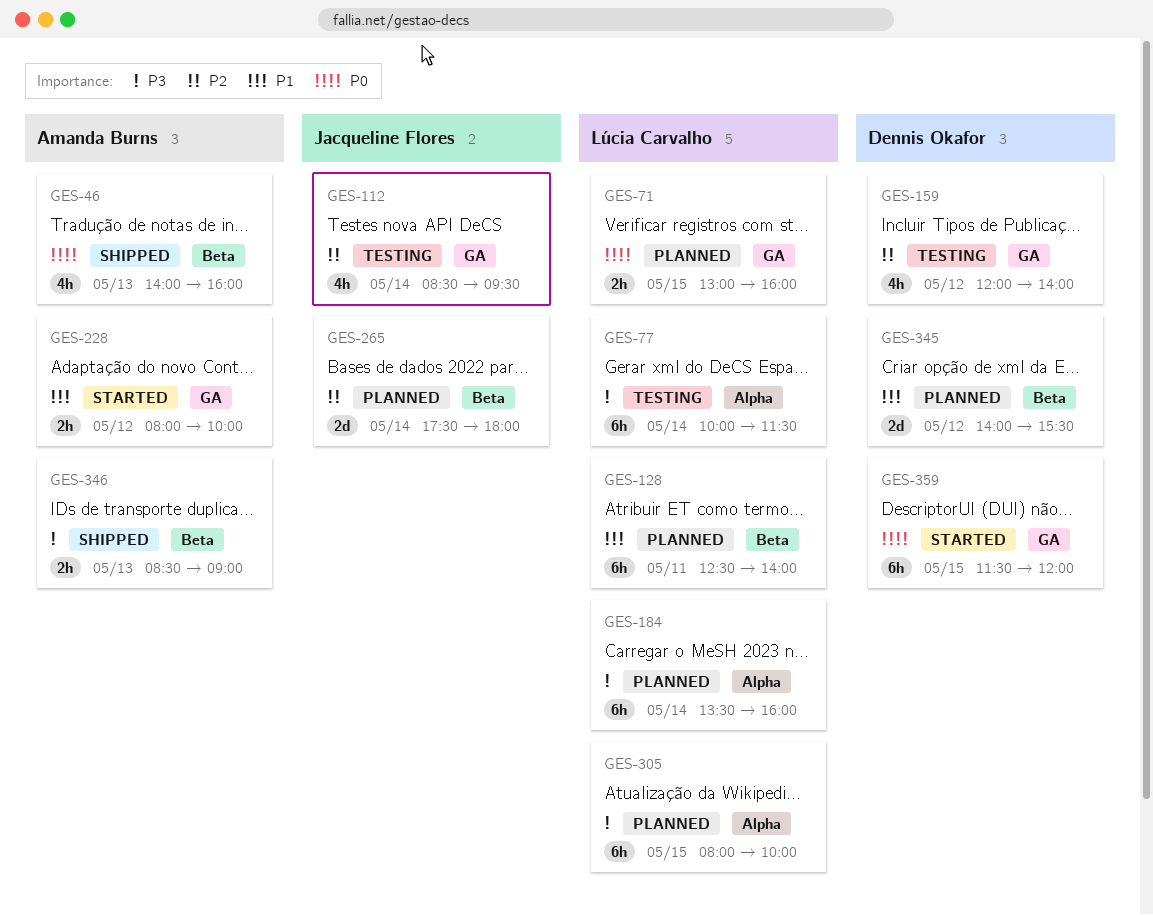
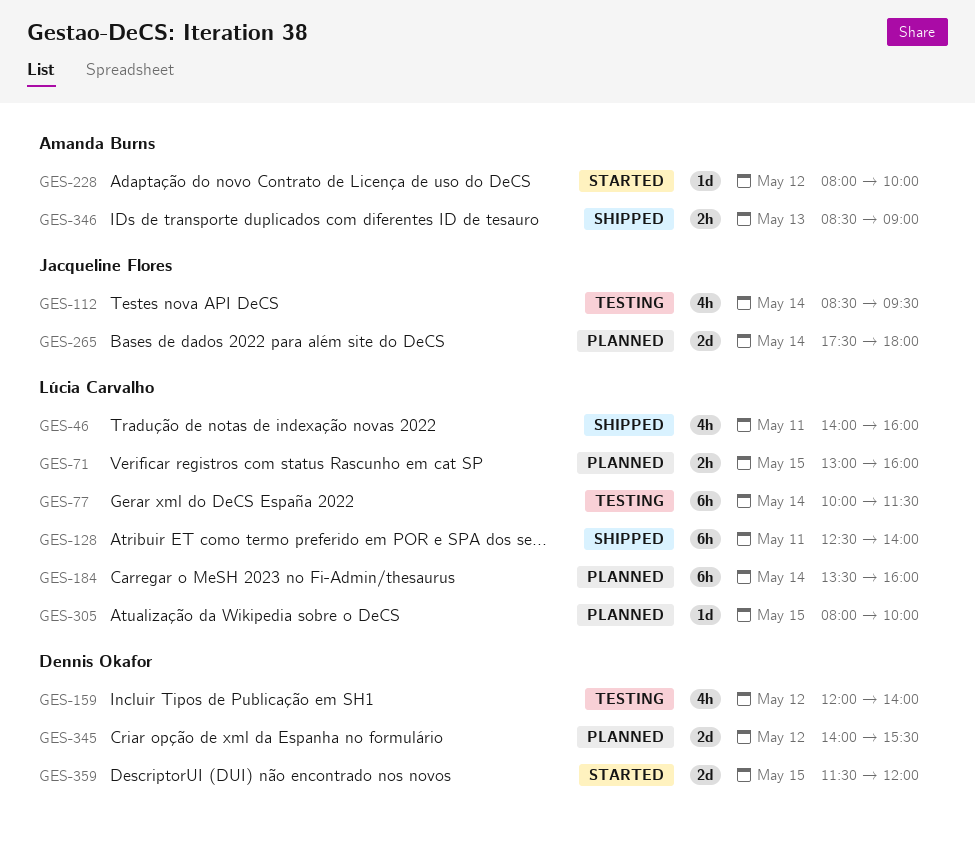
GES-46, owner: Amanda Burns -> Lúcia Carvalho
GES-46, day: May 13 -> May 11
GES-128, status: Planned -> Shipped
GES-228, estimate: 2h -> 1d
GES-305, estimate: 6h -> 1d
GES-359, estimate: 6h -> 2d

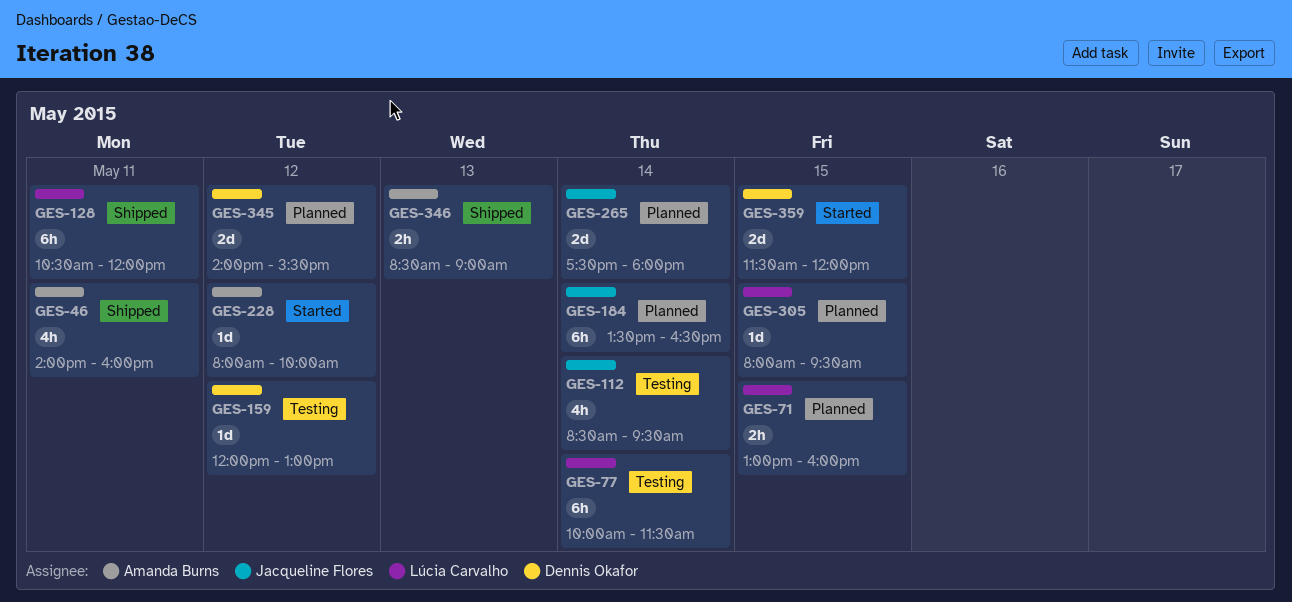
GES-46, owner: Lúcia Carvalho -> Amanda Burns
GES-128, begins: 12:30 -> 10:30
GES-128, ends: 14:00 -> 12:00
GES-159, estimate: 4h -> 1d
GES-159, ends: 14:00 -> 13:00
GES-184, owner: Lúcia Carvalho -> Jacqueline Flores
GES-184, ends: 16:00 -> 16:30
GES-305, ends: 10:00 -> 09:30

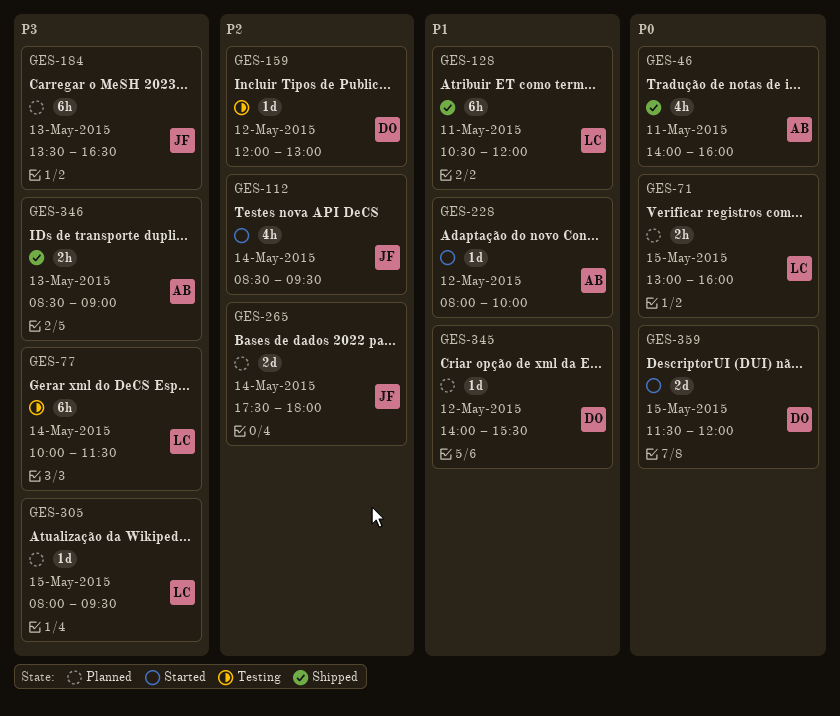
GES-112, status: Testing -> Started
GES-184, day: May 14 -> May 13
GES-345, estimate: 2d -> 1d

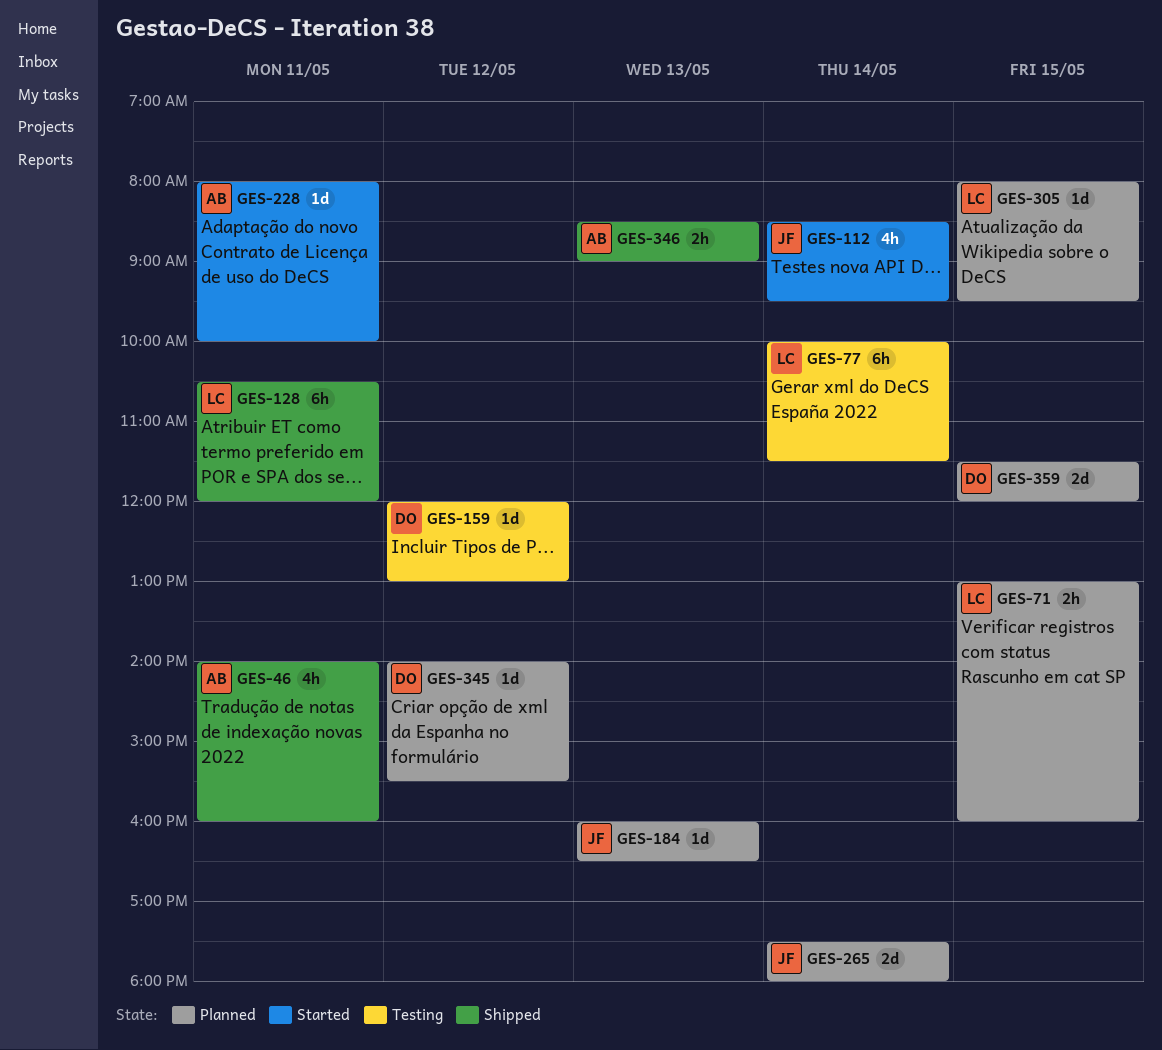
GES-184, estimate: 6h -> 1d
GES-184, begins: 13:30 -> 16:00
GES-228, day: May 12 -> May 11
GES-359, status: Started -> Planned

